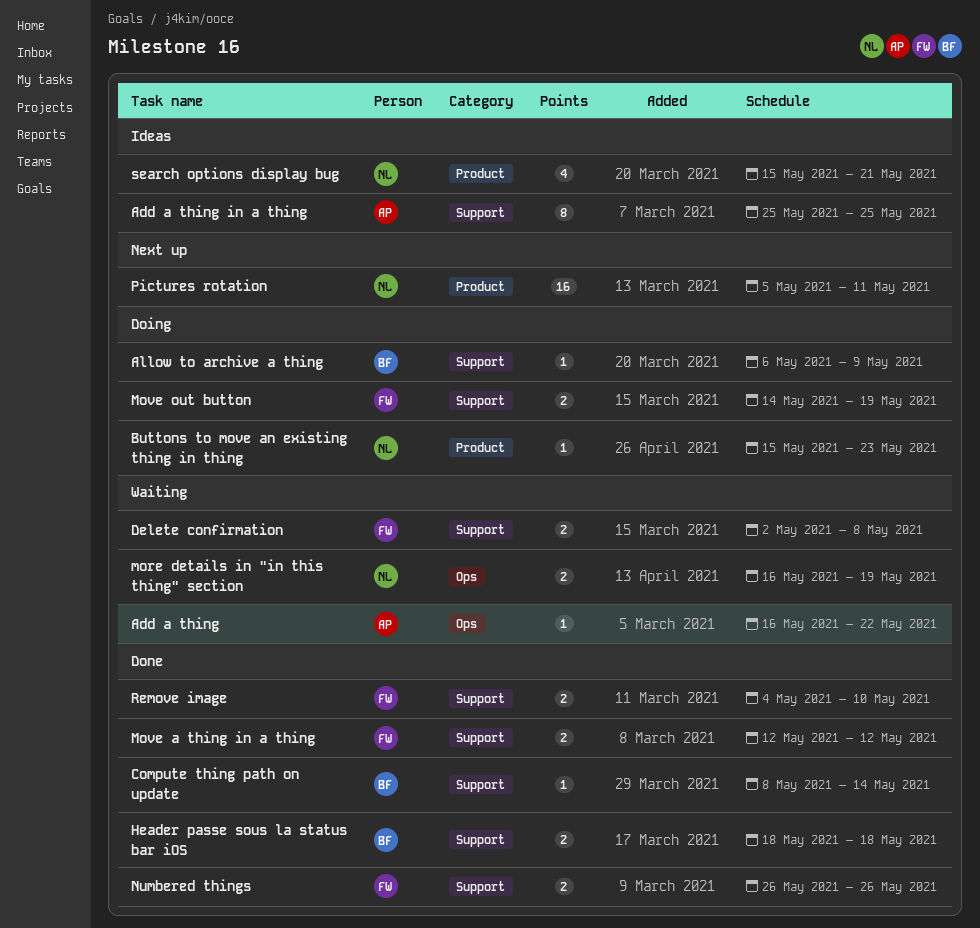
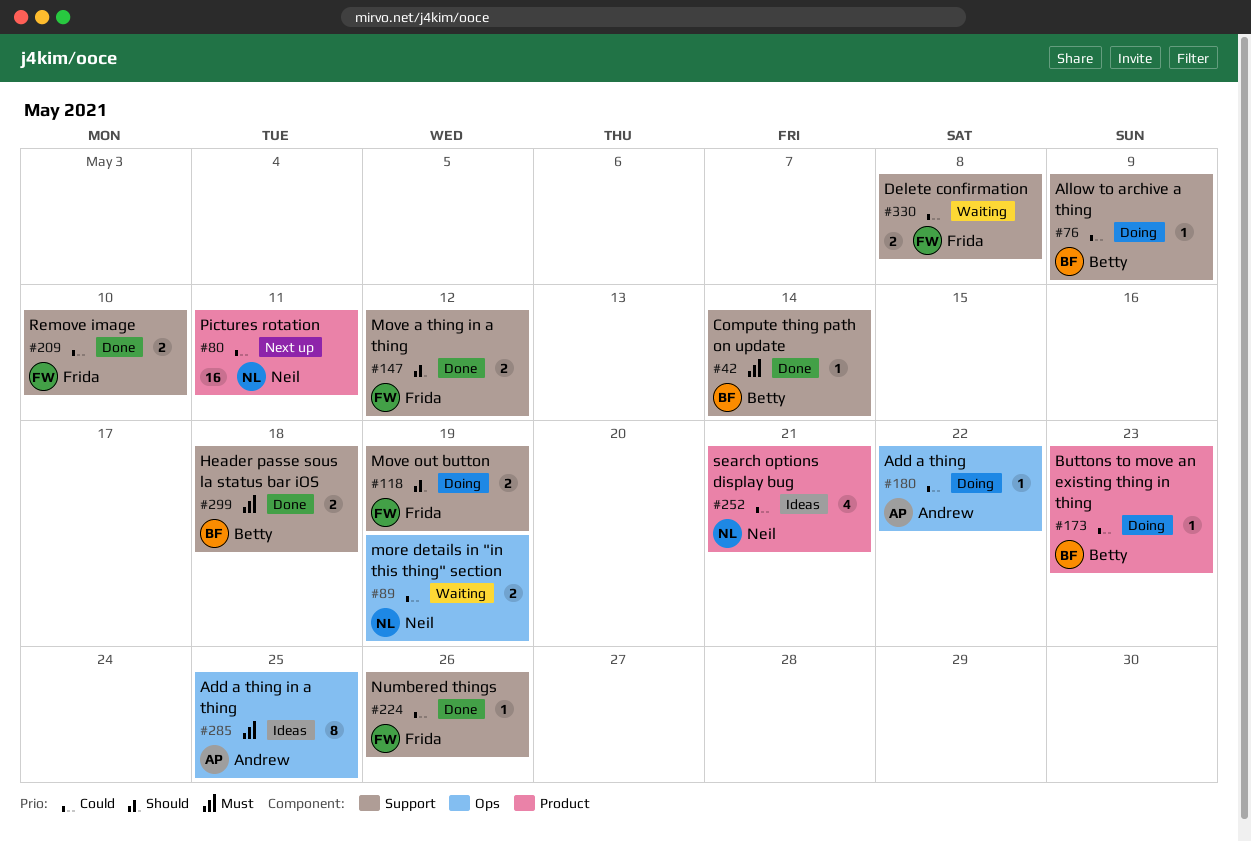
Add a thing, status: Waiting -> Doing
Add a thing in a thing, label: Support -> Ops
Buttons to move an existing thing in thing, owner: Neil -> Betty
Numbered things, estimate: 2 -> 1

